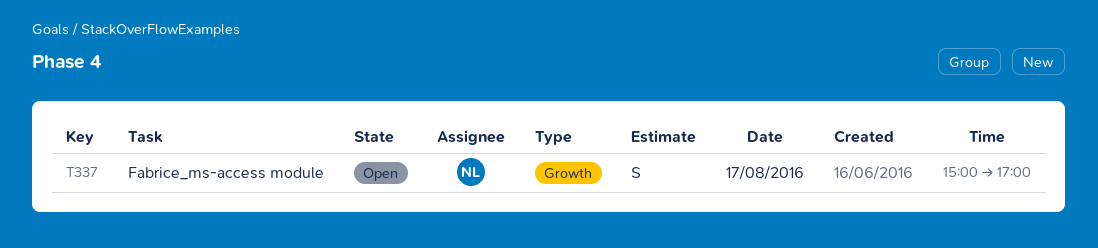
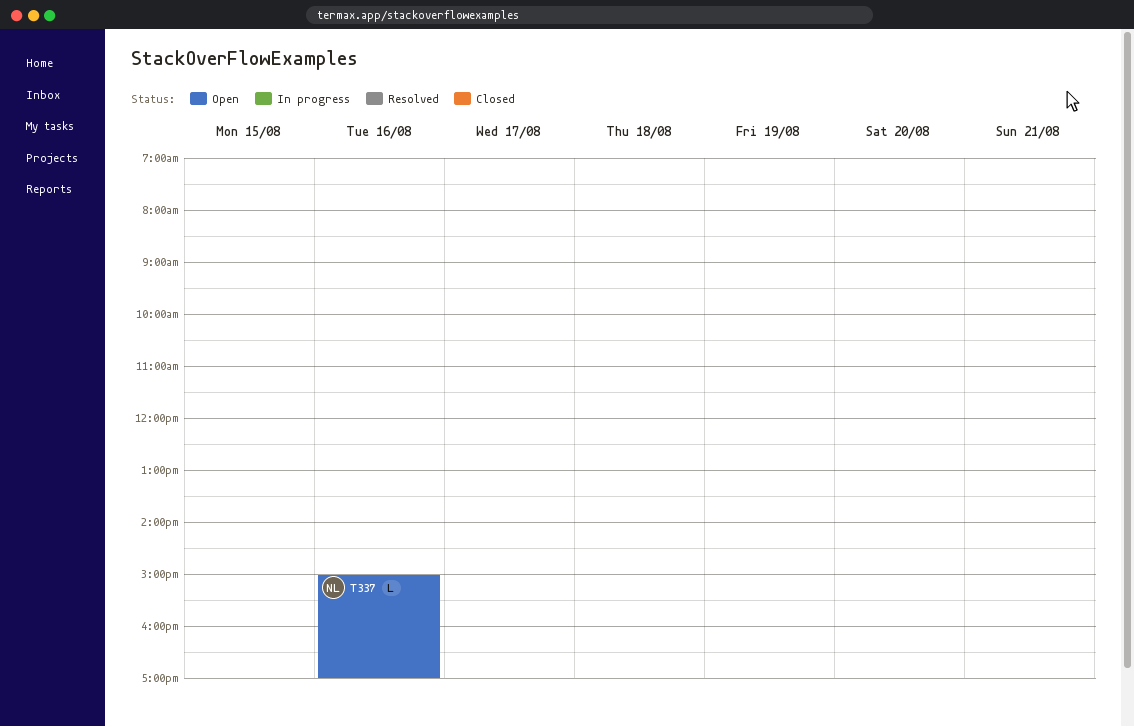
T337, estimate: S -> L
T337, day: Aug 17 -> Aug 16

